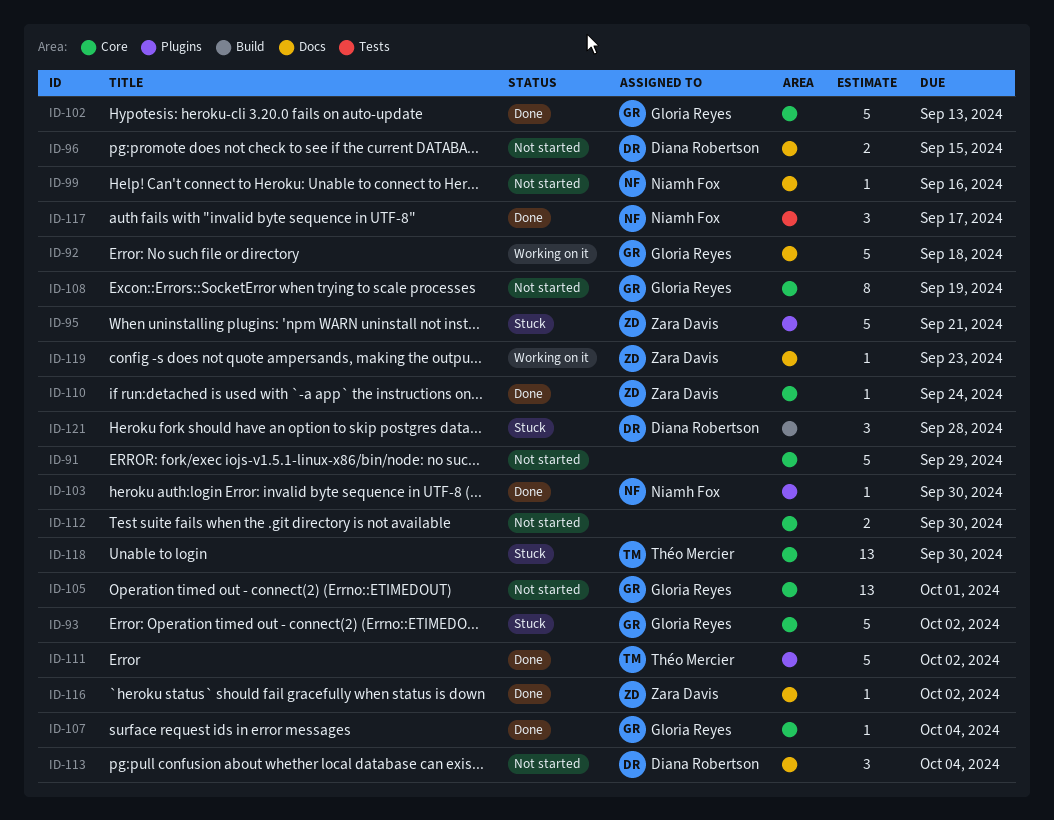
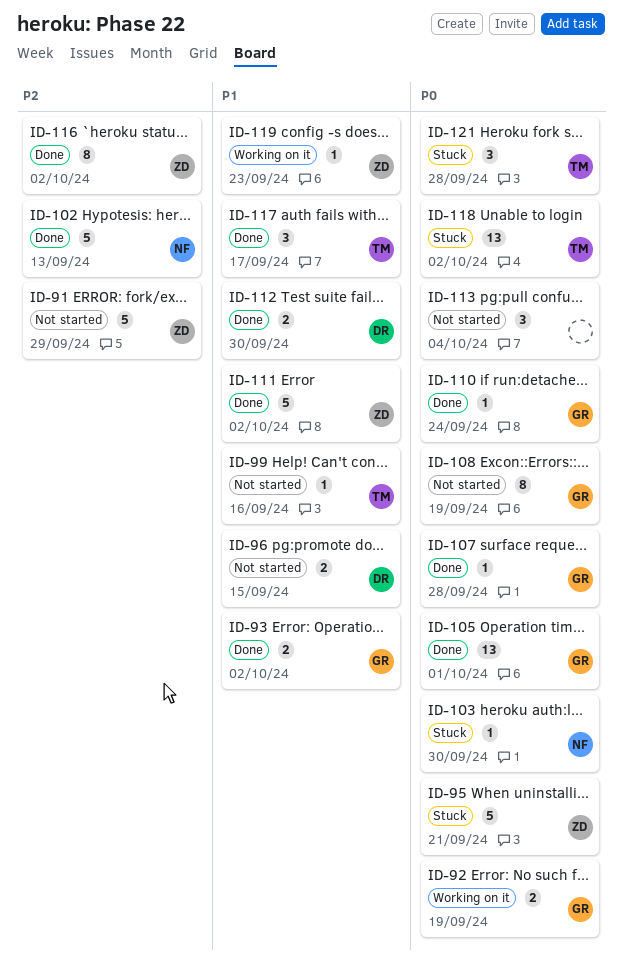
ID-91, owner: none -> Zara Davis
ID-92, estimate: 5 -> 2
ID-92, due: Sep 18 -> Sep 19
ID-93, status: Stuck -> Done
ID-93, estimate: 5 -> 2
ID-99, owner: Niamh Fox -> Théo Mercier
ID-102, owner: Gloria Reyes -> Niamh Fox
ID-103, status: Done -> Stuck
ID-105, status: Not started -> Done
ID-107, due: Oct 4 -> Sep 28
ID-110, owner: Zara Davis -> Gloria Reyes
ID-111, owner: Théo Mercier -> Zara Davis
ID-112, status: Not started -> Done
ID-112, owner: none -> Diana Robertson
ID-113, owner: Diana Robertson -> none
ID-116, estimate: 1 -> 8
ID-117, owner: Niamh Fox -> Théo Mercier
ID-118, due: Sep 30 -> Oct 2
ID-121, owner: Diana Robertson -> Théo Mercier

